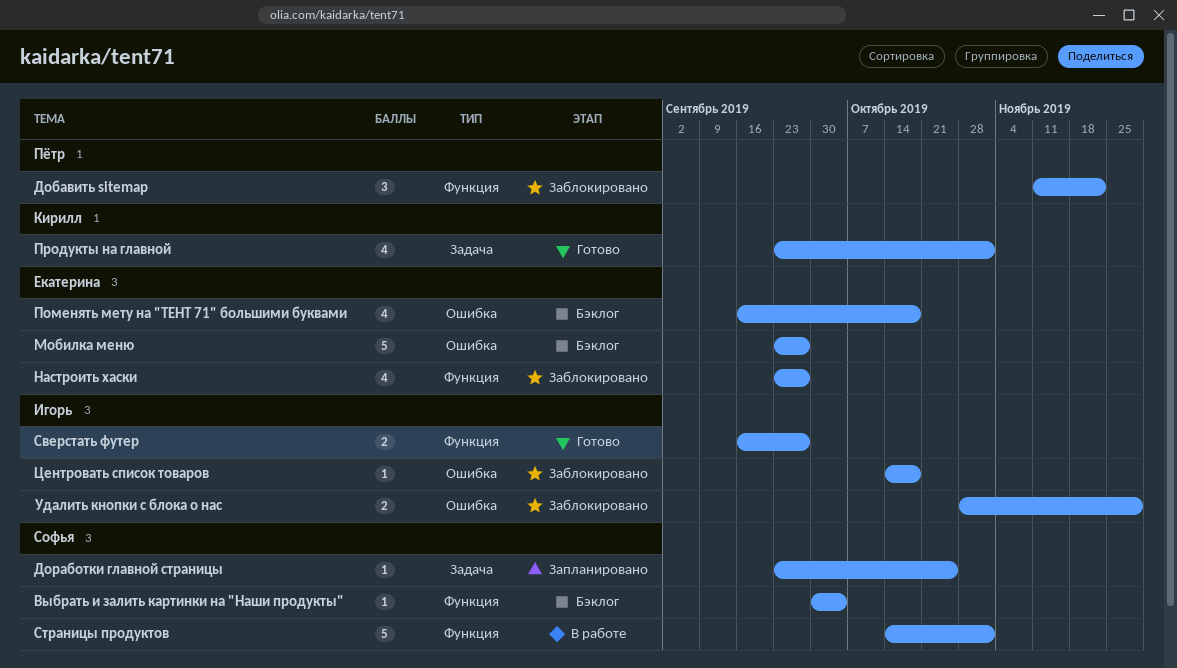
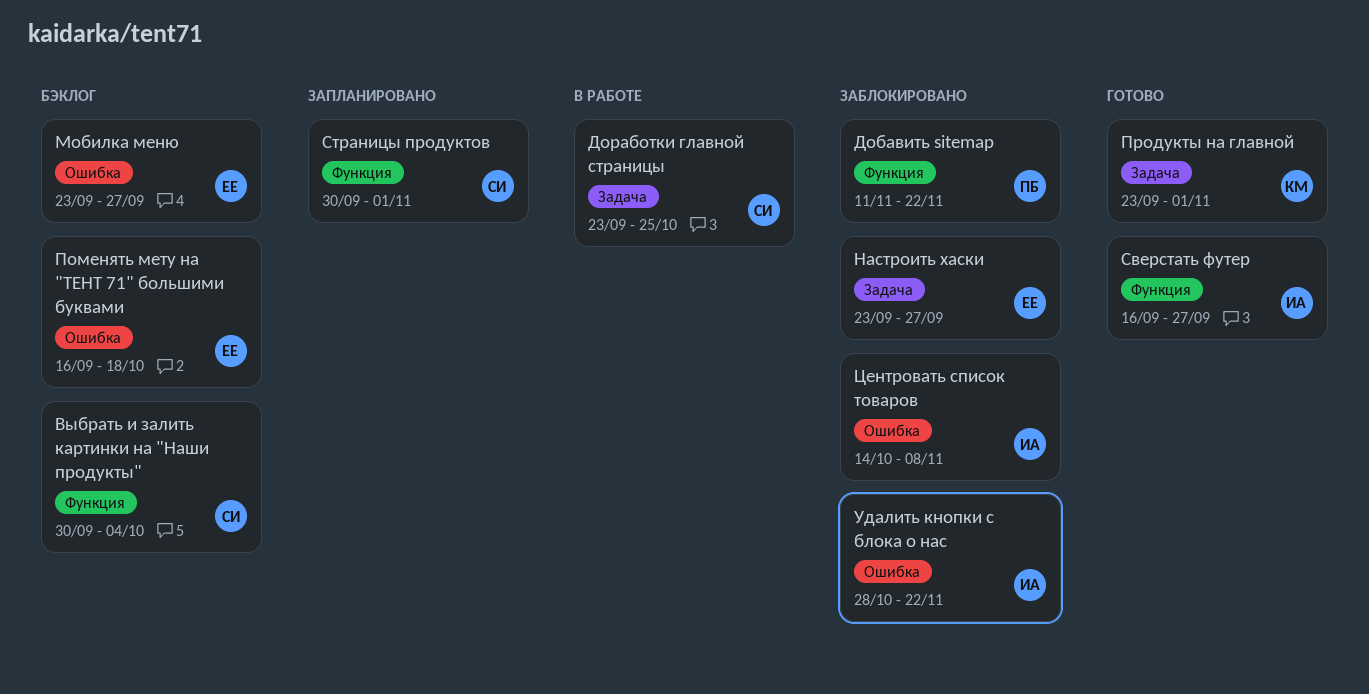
Доработки главной страницы, status: Запланировано -> В работе
Настроить хаски, label: Функция -> Задача
Страницы продуктов, status: В работе -> Запланировано
Страницы продуктов, start: Oct 14 -> Sep 30
Удалить кнопки с блока о нас, due: Nov 29 -> Nov 22
Центровать список товаров, due: Oct 18 -> Nov 8

